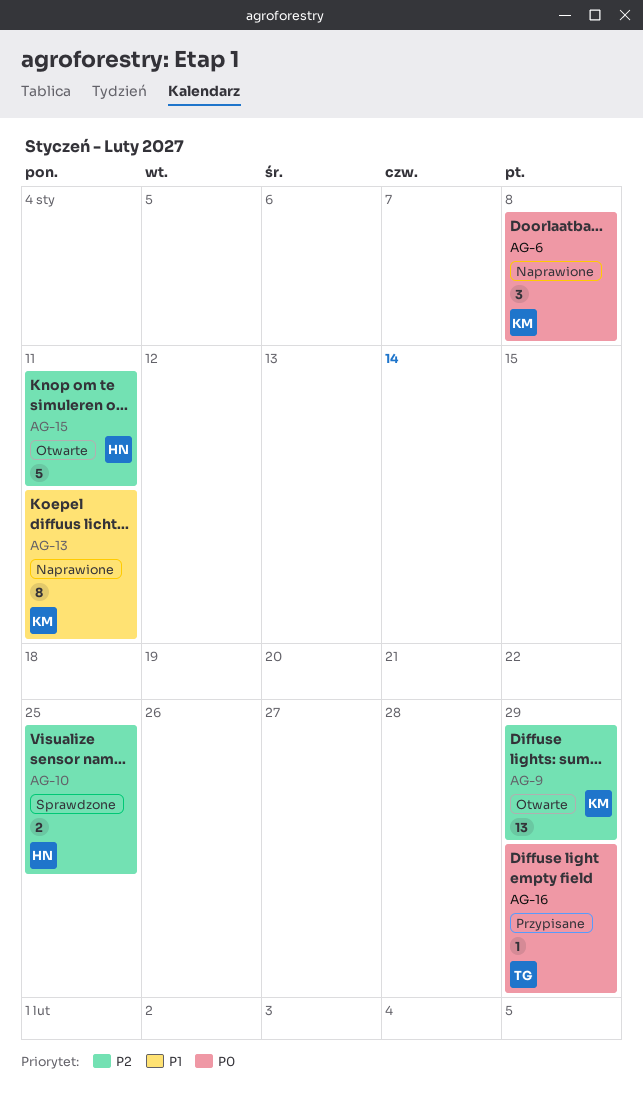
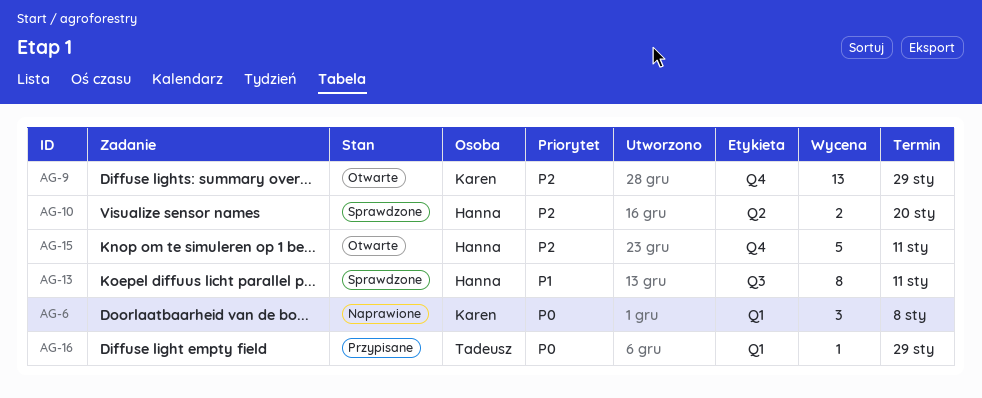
AG-10, due: Jan 25 -> Jan 20
AG-13, status: Naprawione -> Sprawdzone
AG-13, owner: Karen -> Hanna

